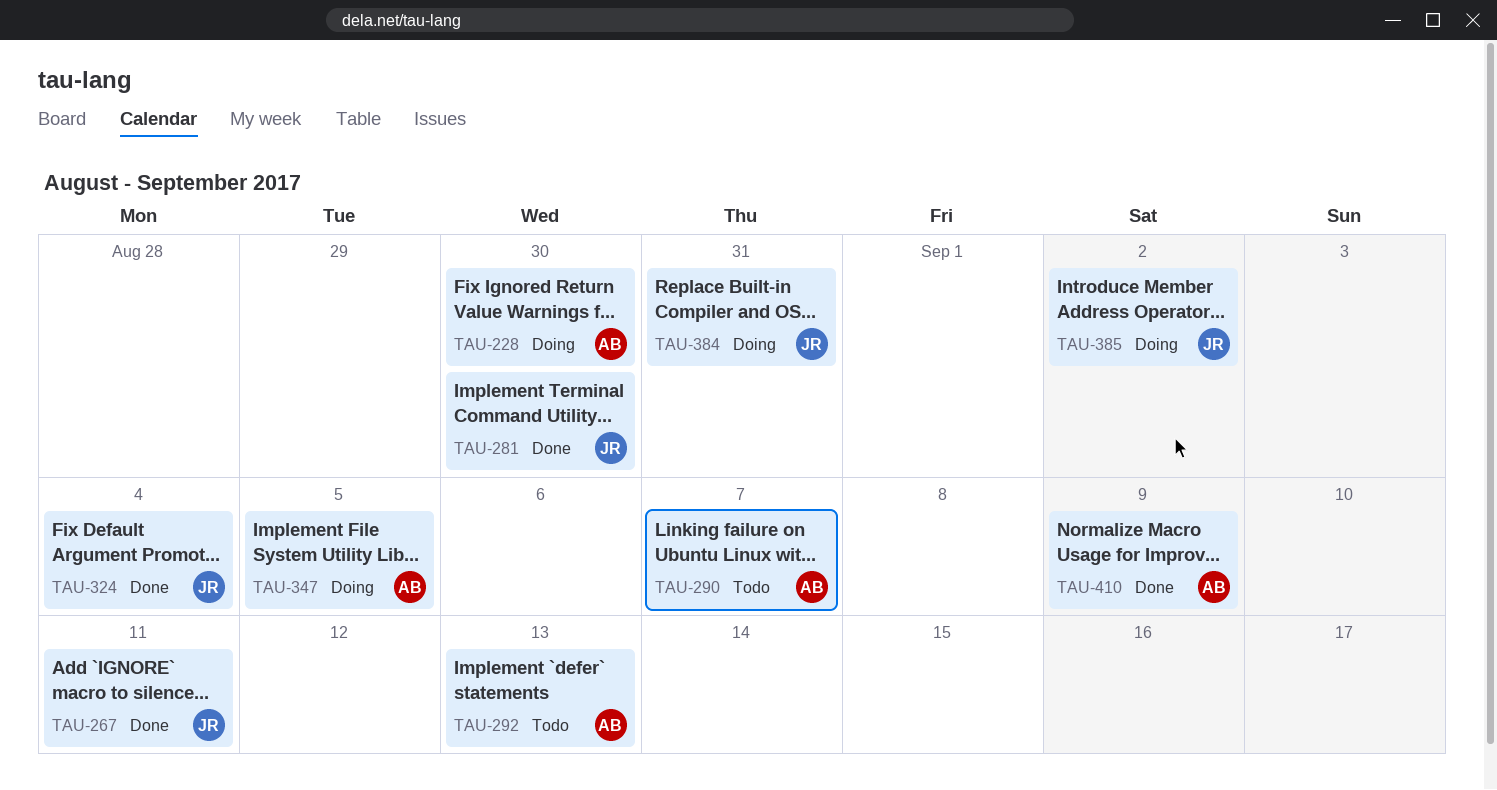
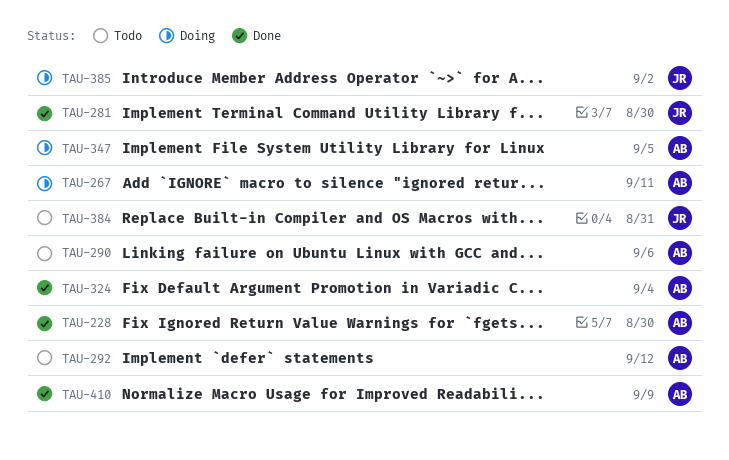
TAU-228, status: Doing -> Done
TAU-267, status: Done -> Doing
TAU-267, owner: JR -> AB
TAU-290, due: Sep 7 -> Sep 6
TAU-292, due: Sep 13 -> Sep 12
TAU-324, owner: JR -> AB
TAU-384, status: Doing -> Todo

